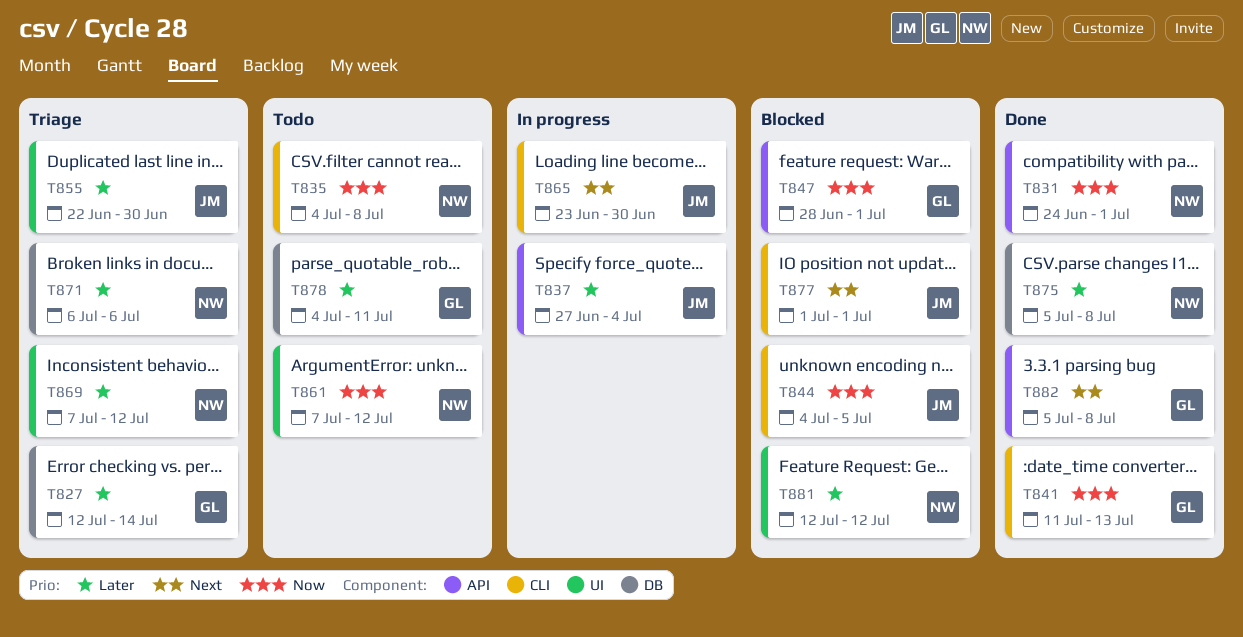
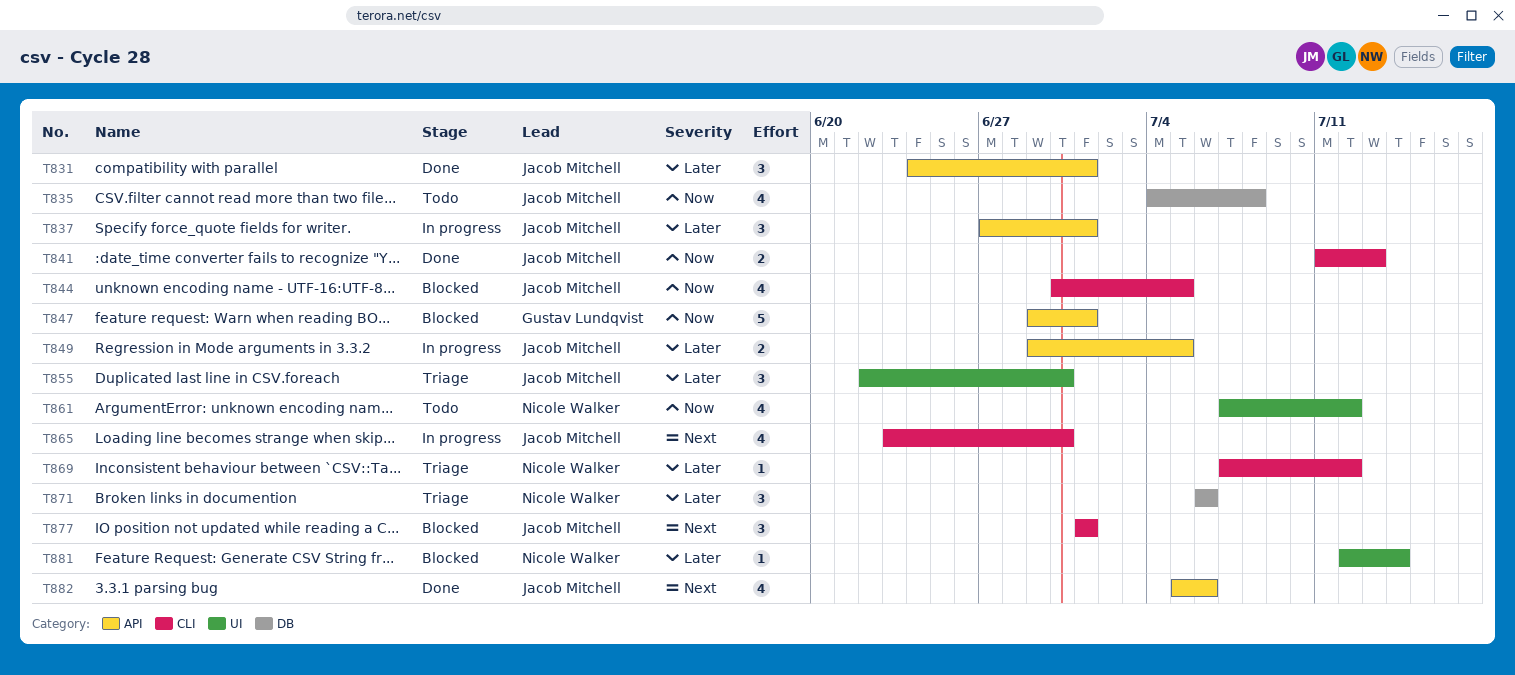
T827: present -> none
T831, owner: Nicole Walker -> Jacob Mitchell
T831, priority: Now -> Later
T835, owner: Nicole Walker -> Jacob Mitchell
T835, label: CLI -> DB
T837, due: Jul 4 -> Jul 1
T841, owner: Gustav Lundqvist -> Jacob Mitchell
T844, start: Jul 4 -> Jun 30
T847, start: Jun 28 -> Jun 29
T849: none -> present
T869, label: UI -> CLI
T875: present -> none
T878: present -> none
T881, due: Jul 12 -> Jul 14
T882, owner: Gustav Lundqvist -> Jacob Mitchell
T882, due: Jul 8 -> Jul 6

